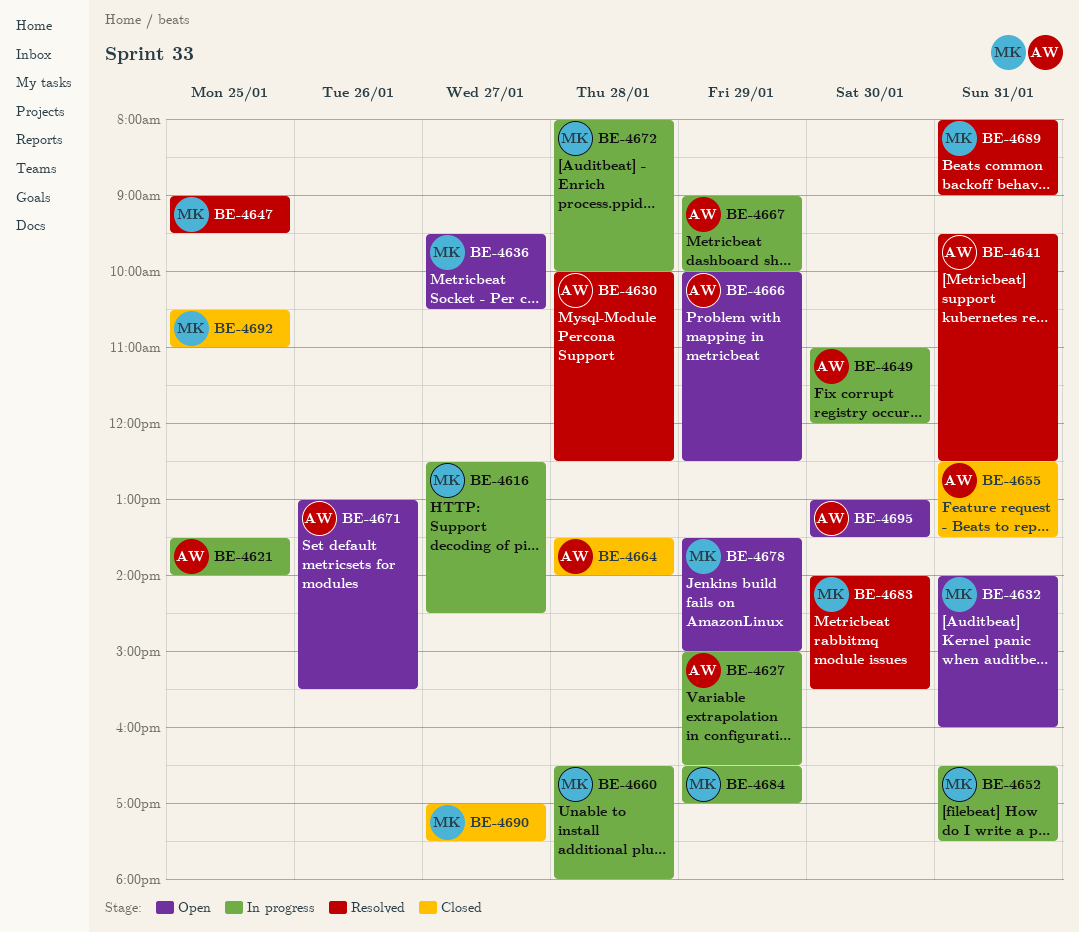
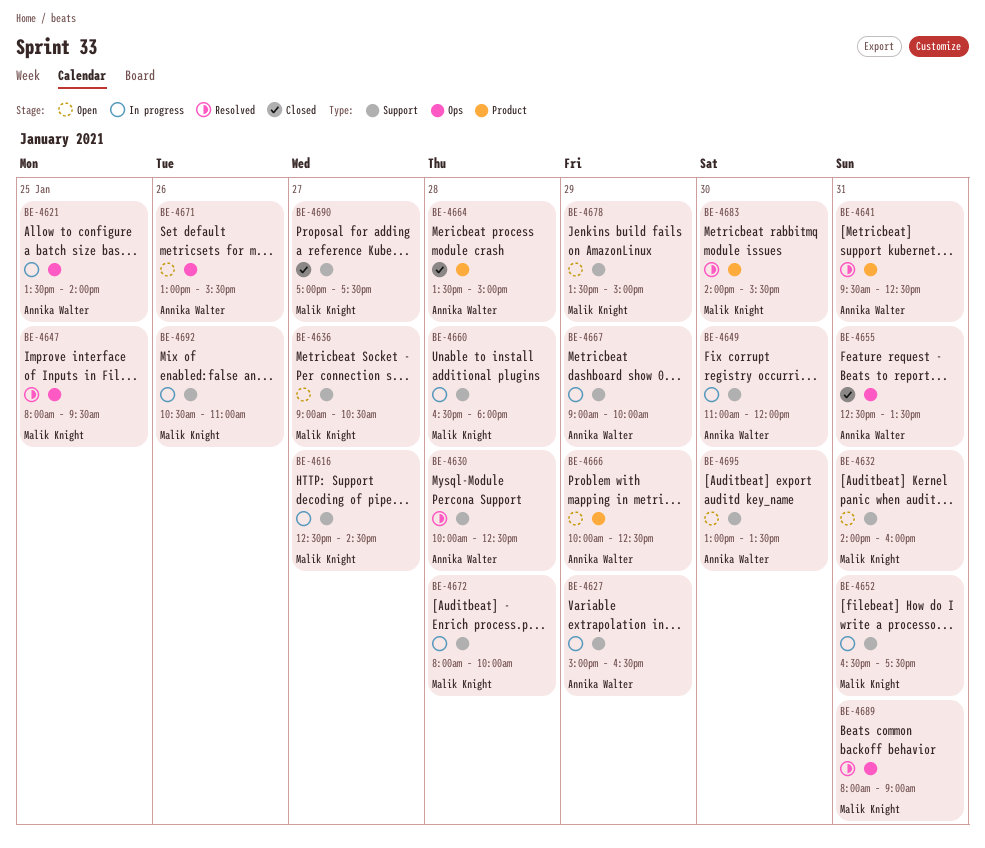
BE-4636, begins: 09:30 -> 09:00
BE-4647, begins: 09:00 -> 08:00
BE-4664, ends: 14:00 -> 15:00
BE-4684: present -> none
BE-4692, status: Closed -> In progress
BE-4692, day: Jan 25 -> Jan 26

